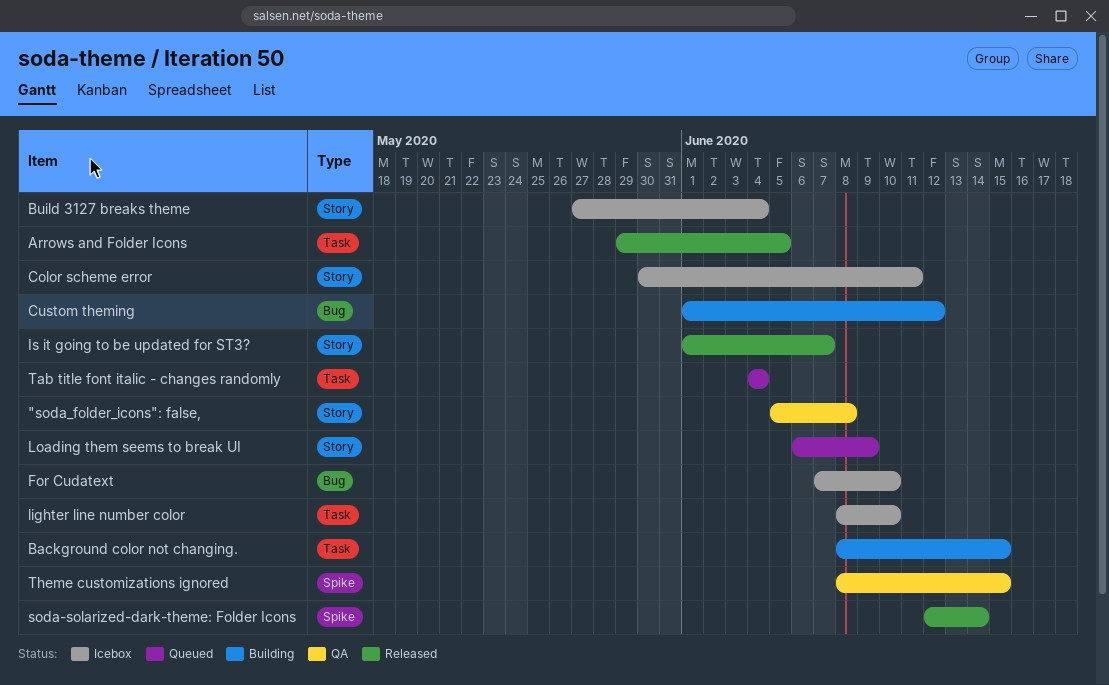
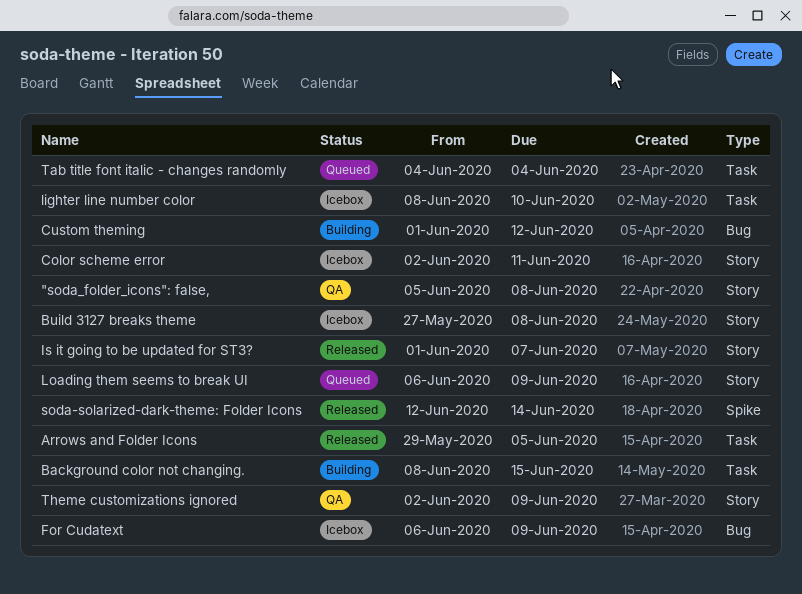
Build 3127 breaks theme, due: Jun 4 -> Jun 8
Color scheme error, start: May 30 -> Jun 2
For Cudatext, start: Jun 7 -> Jun 6
For Cudatext, due: Jun 10 -> Jun 9
Theme customizations ignored, label: Spike -> Story
Theme customizations ignored, start: Jun 8 -> Jun 2
Theme customizations ignored, due: Jun 15 -> Jun 9

